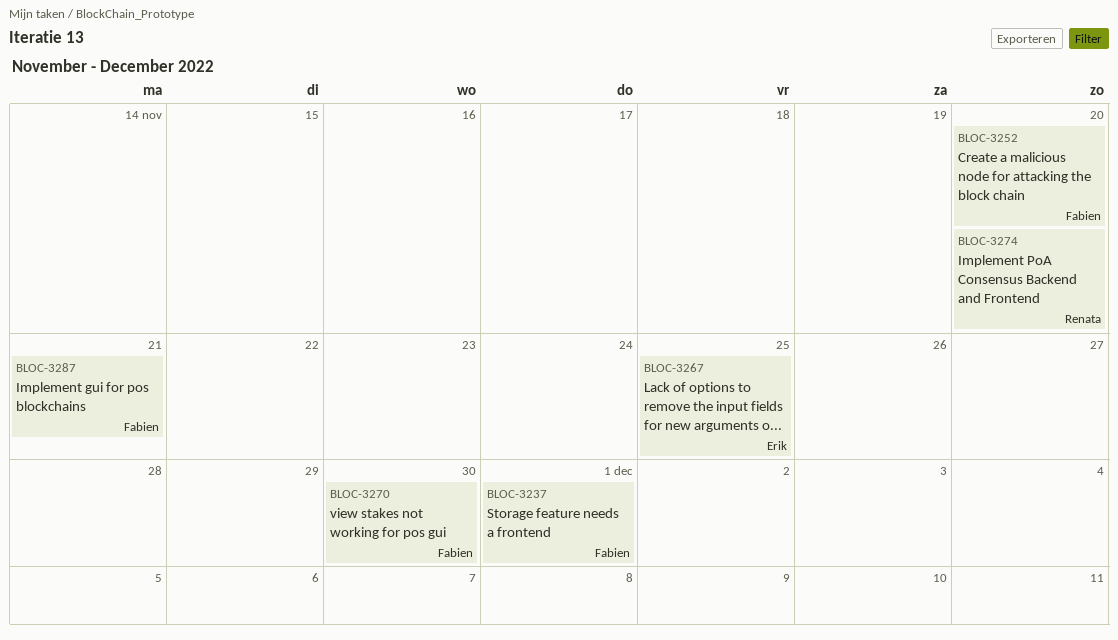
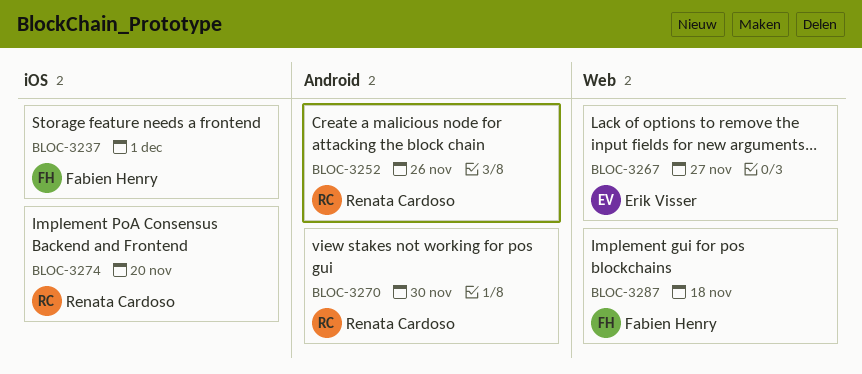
BLOC-3252, owner: Fabien Henry -> Renata Cardoso
BLOC-3252, due: Nov 20 -> Nov 26
BLOC-3267, due: Nov 25 -> Nov 27
BLOC-3270, owner: Fabien Henry -> Renata Cardoso
BLOC-3287, due: Nov 21 -> Nov 18

